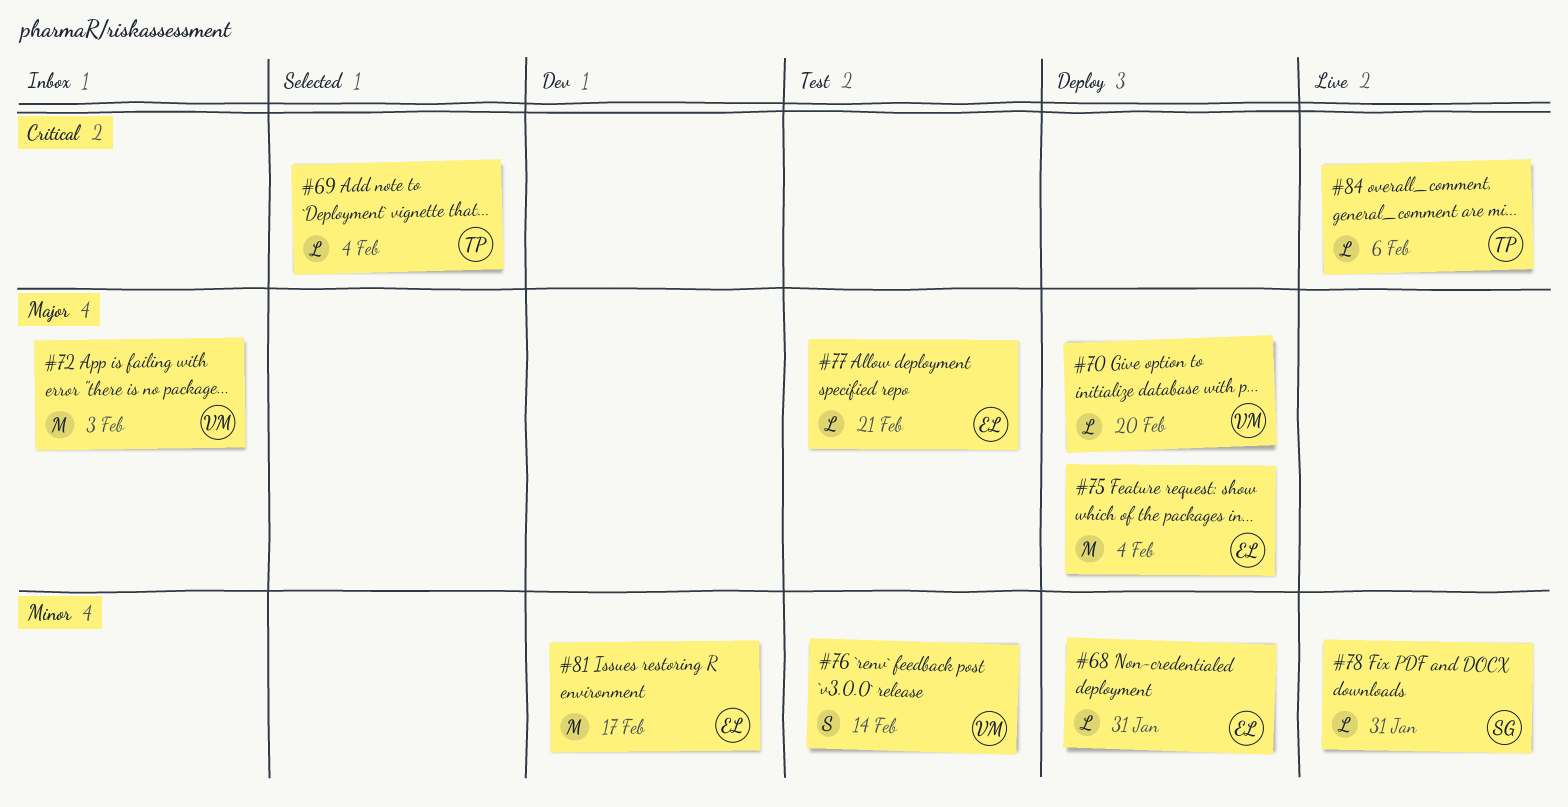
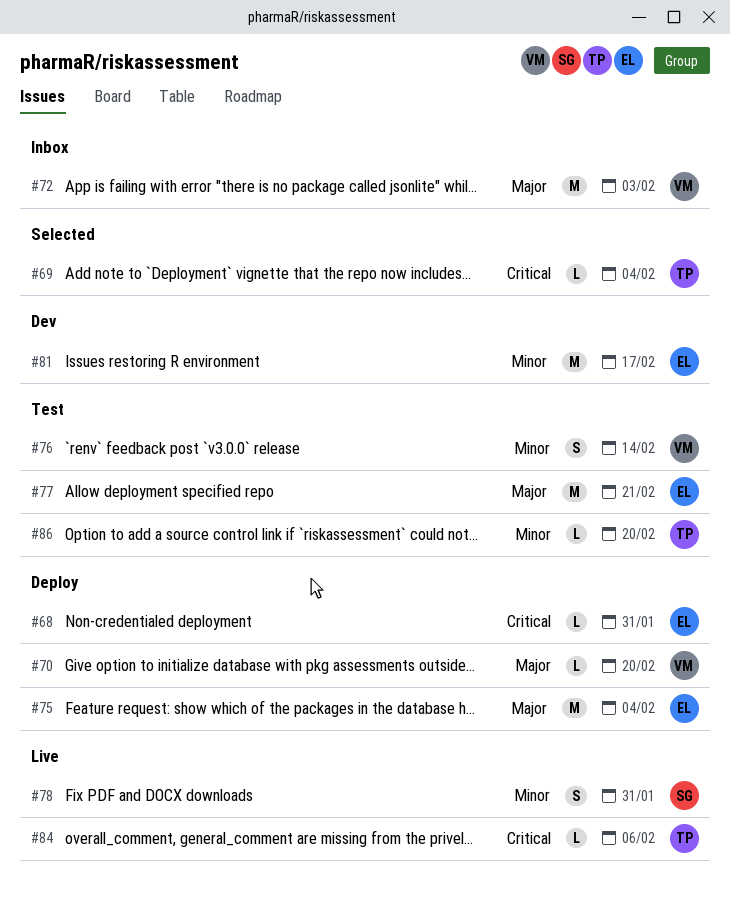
#68, priority: Minor -> Critical
#77, estimate: L -> M
#78, estimate: L -> S
#86: none -> present

